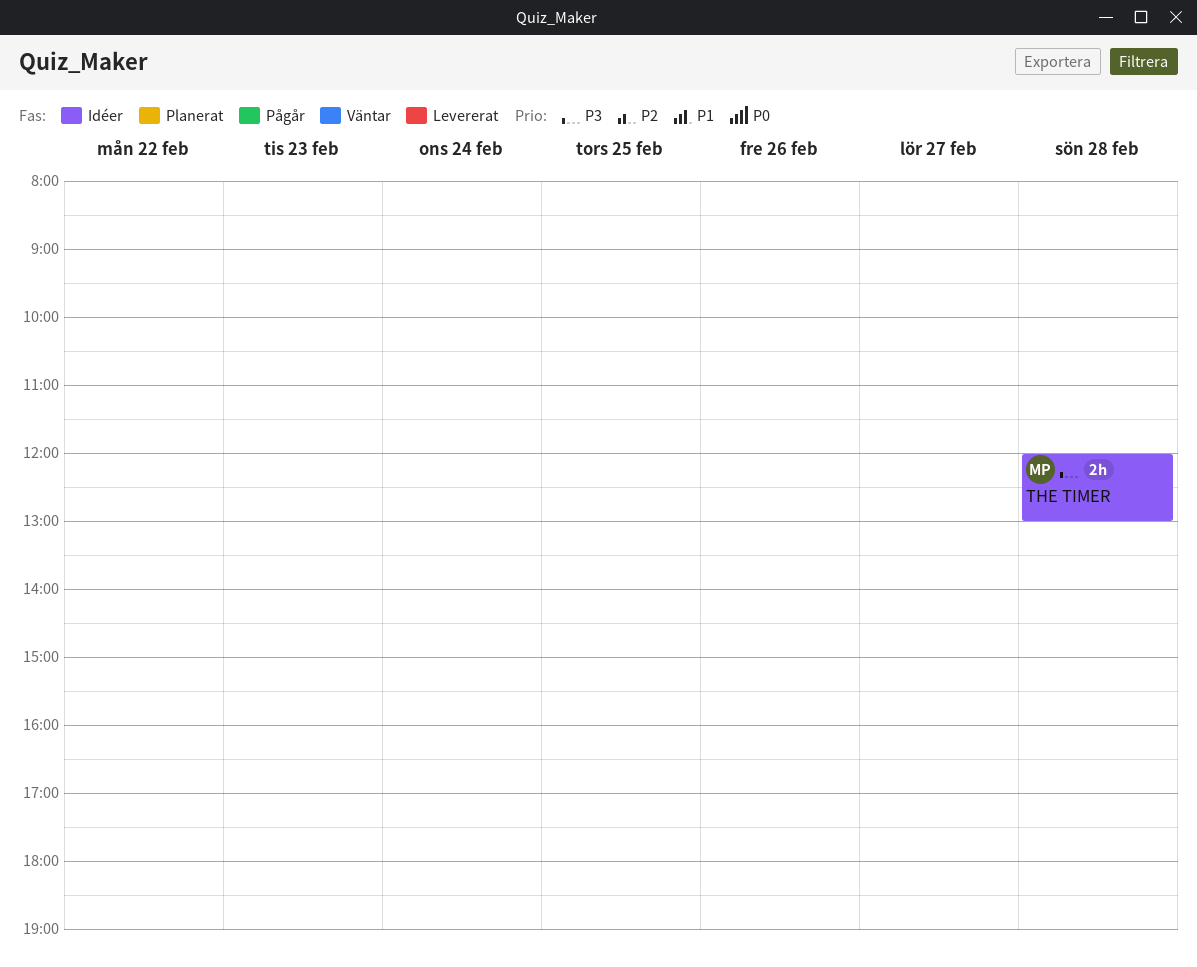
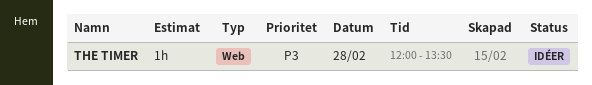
THE TIMER, estimate: 2h -> 1h
THE TIMER, ends: 13:00 -> 13:30

